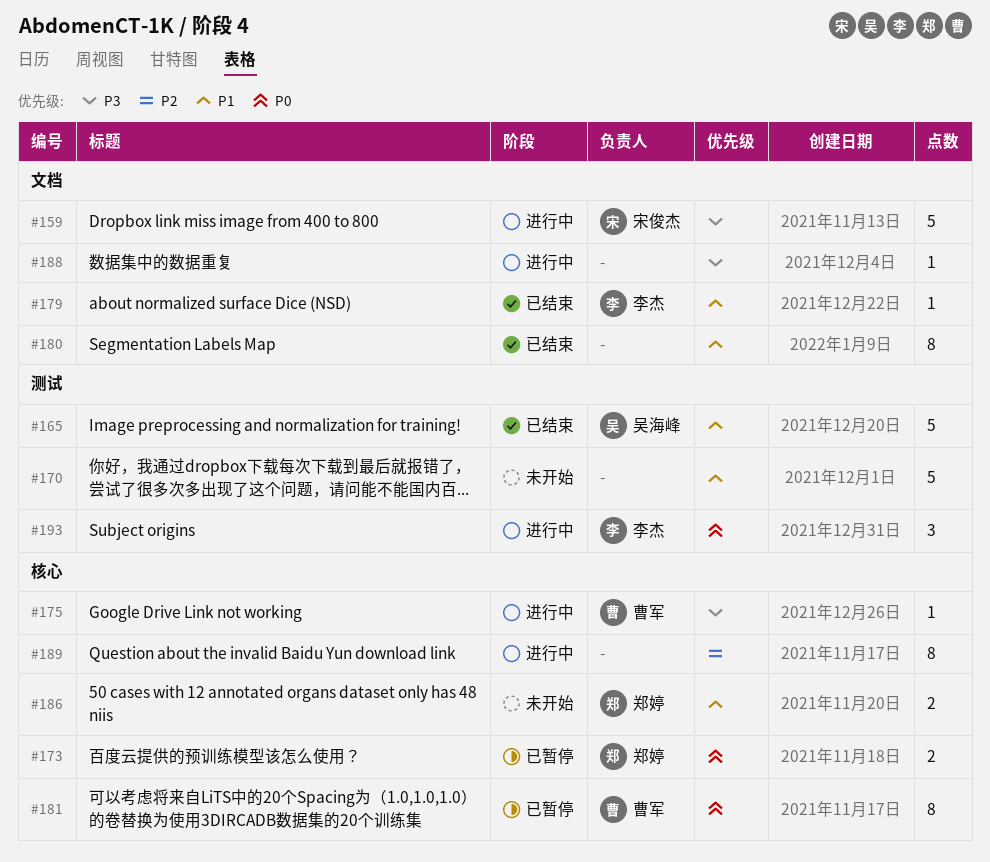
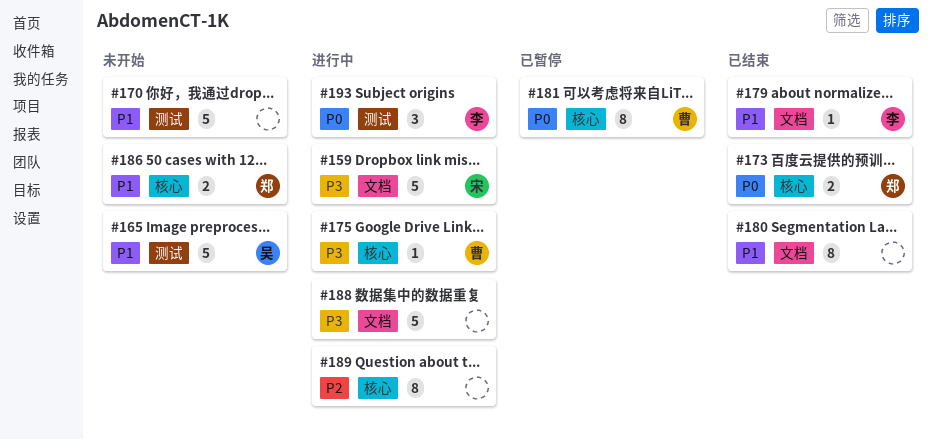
#165, status: 已结束 -> 未开始
#173, status: 已暂停 -> 已结束
#188, estimate: 1 -> 5

